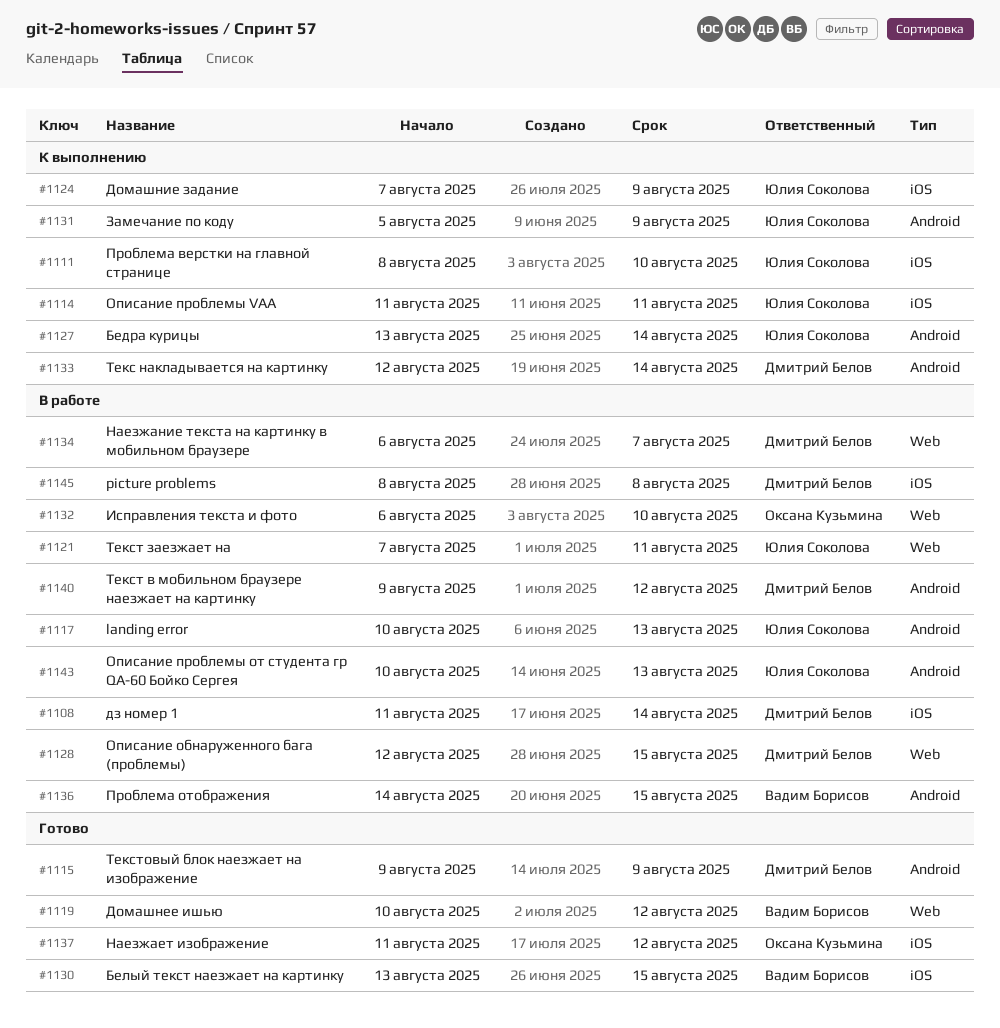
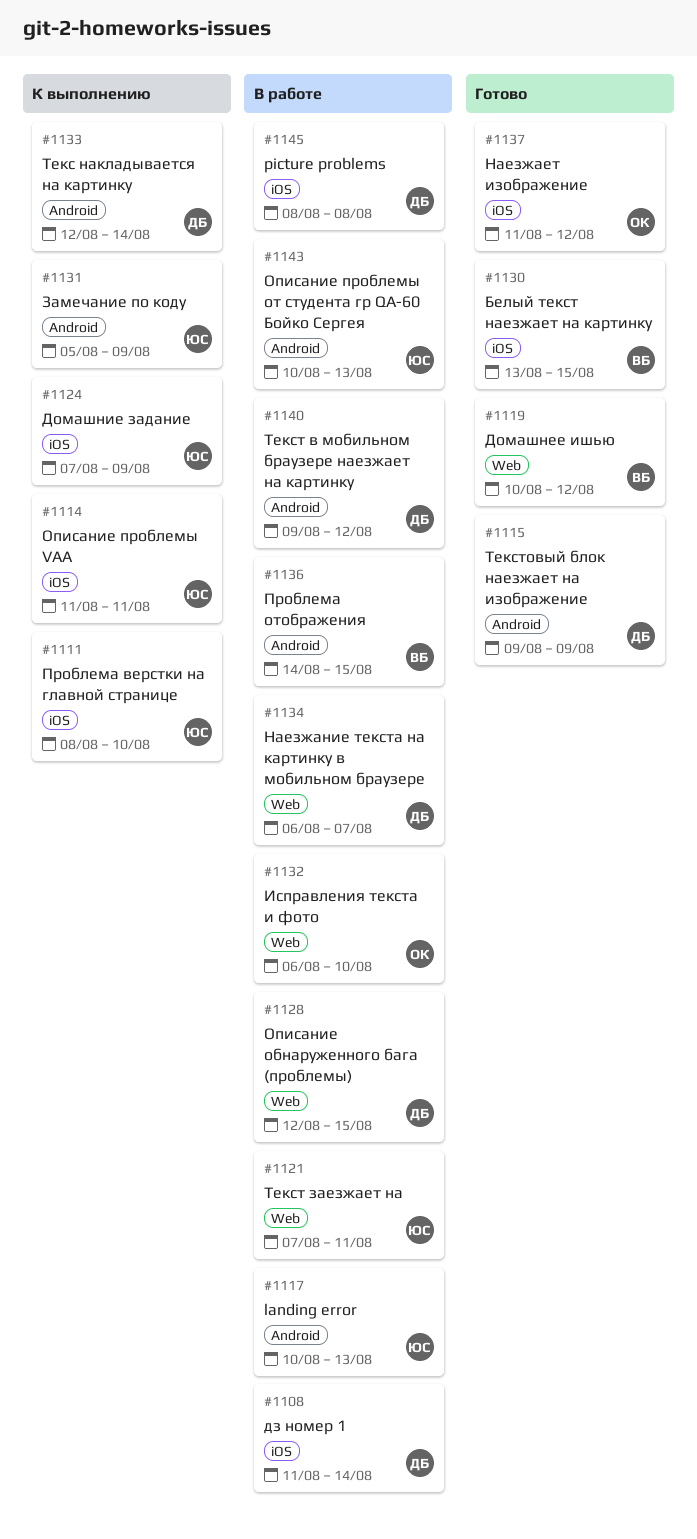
#1127: present -> none

